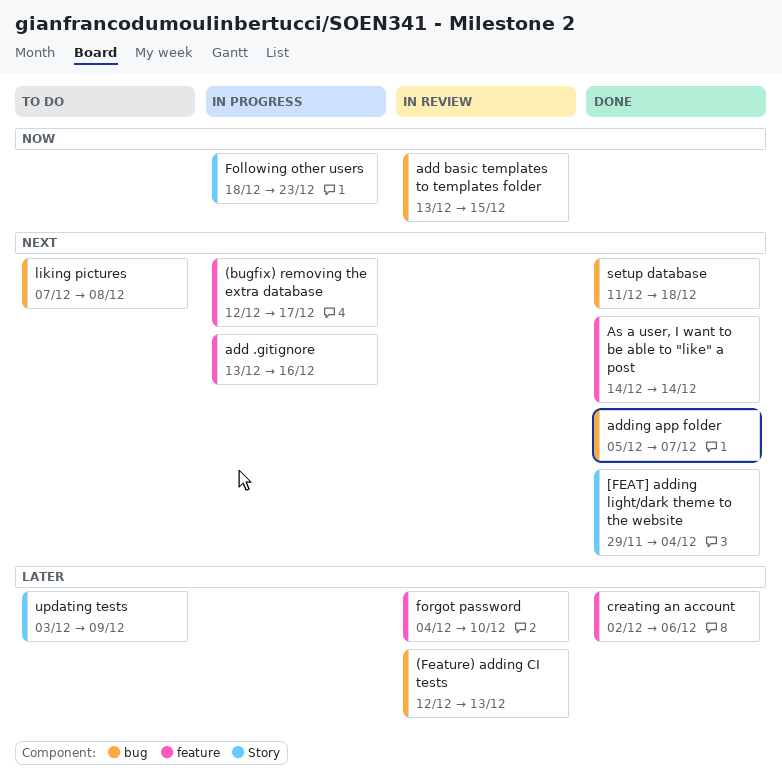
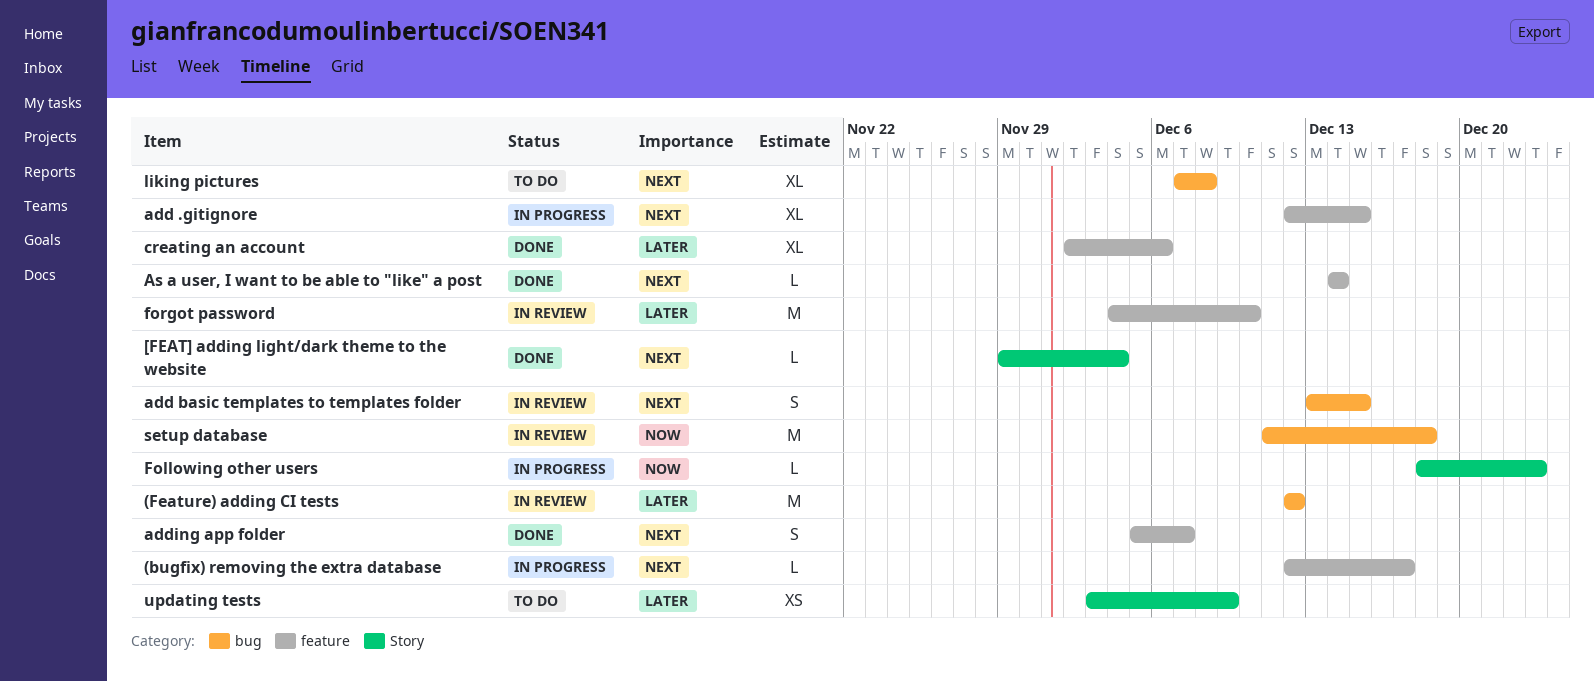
(Feature) adding CI tests, due: Dec 13 -> Dec 12
add .gitignore, start: Dec 13 -> Dec 12
add .gitignore, due: Dec 16 -> Dec 15
add basic templates to templates folder, priority: Now -> Next
adding app folder, label: bug -> feature
setup database, status: Done -> In review
setup database, priority: Next -> Now

